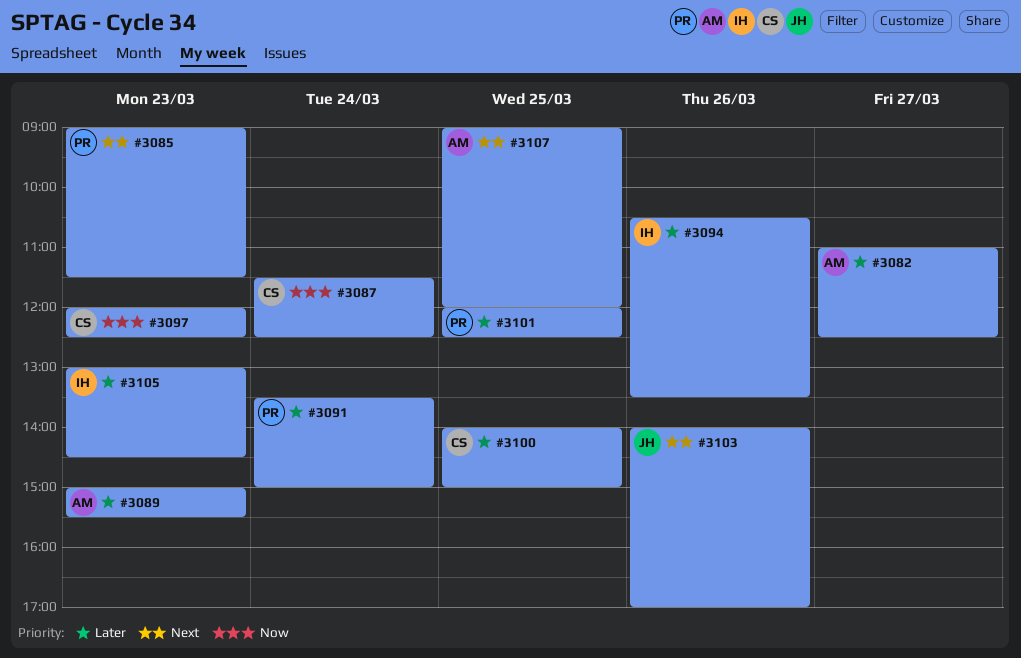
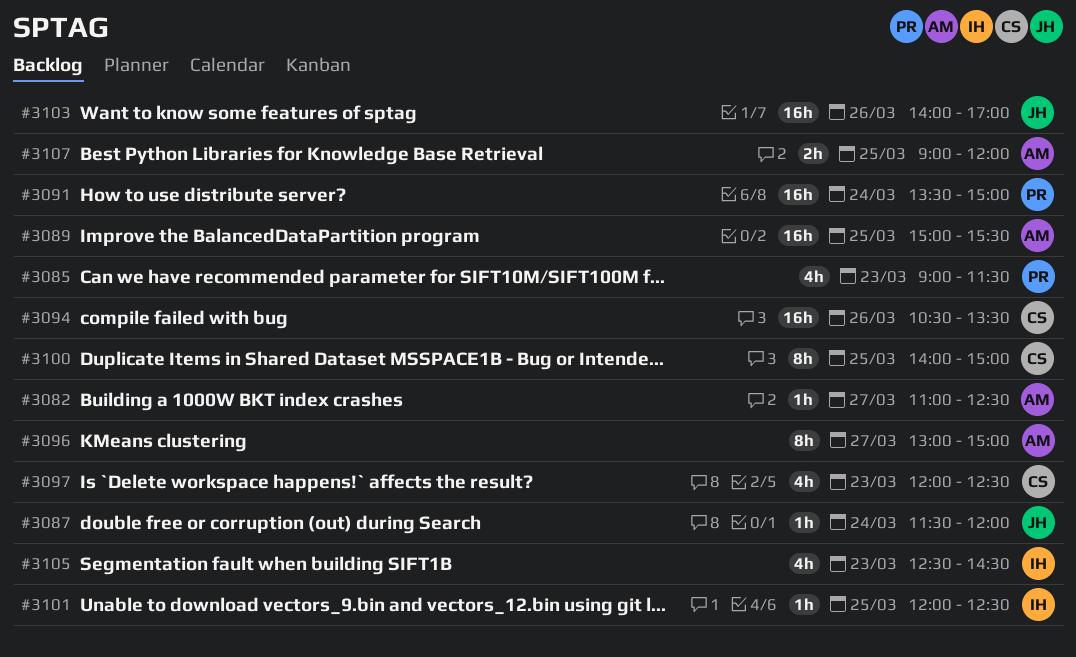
#3087, owner: CS -> JH
#3087, ends: 12:30 -> 12:00
#3089, day: Mar 23 -> Mar 25
#3094, owner: IH -> CS
#3096: none -> present
#3101, owner: PR -> IH
#3105, begins: 13:00 -> 12:30

